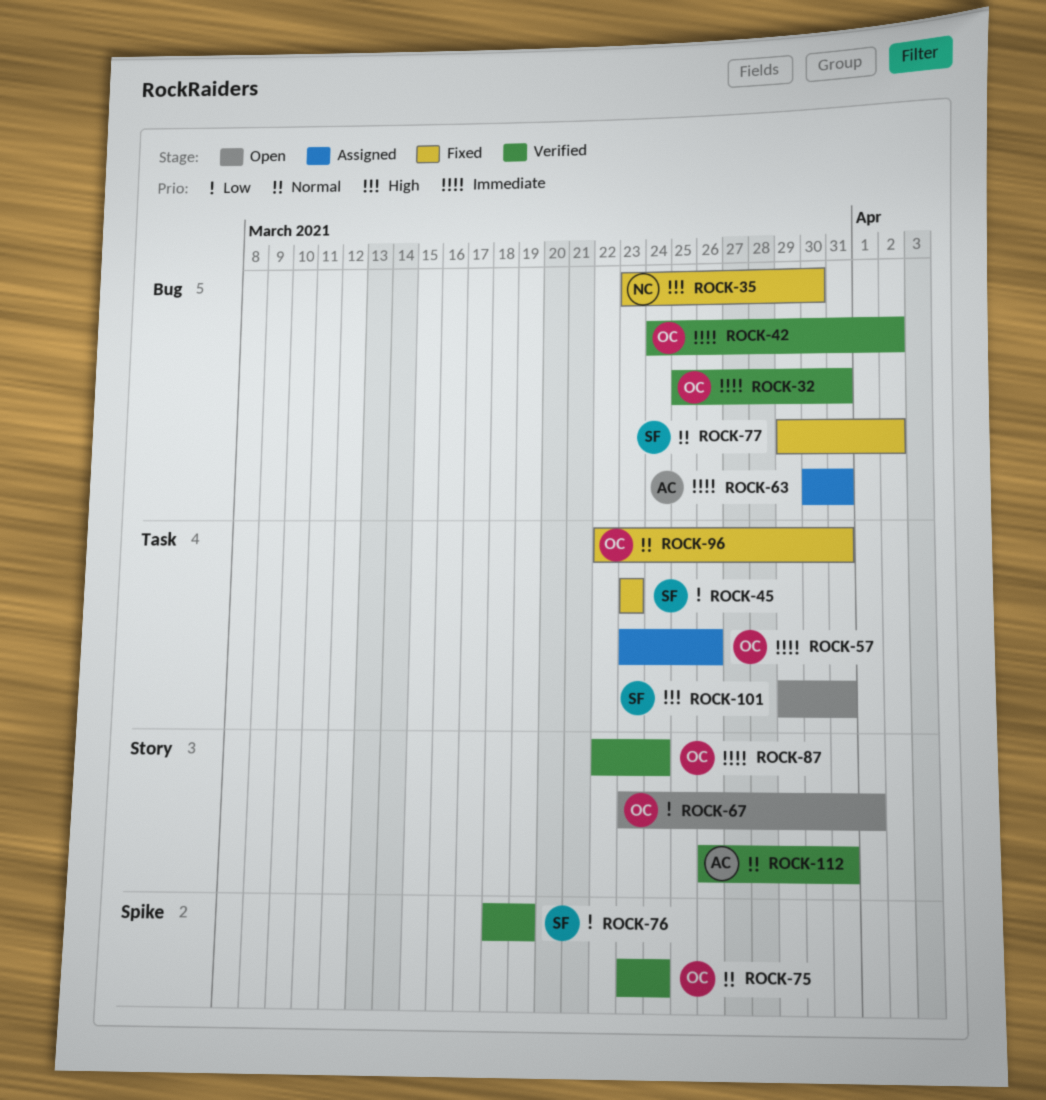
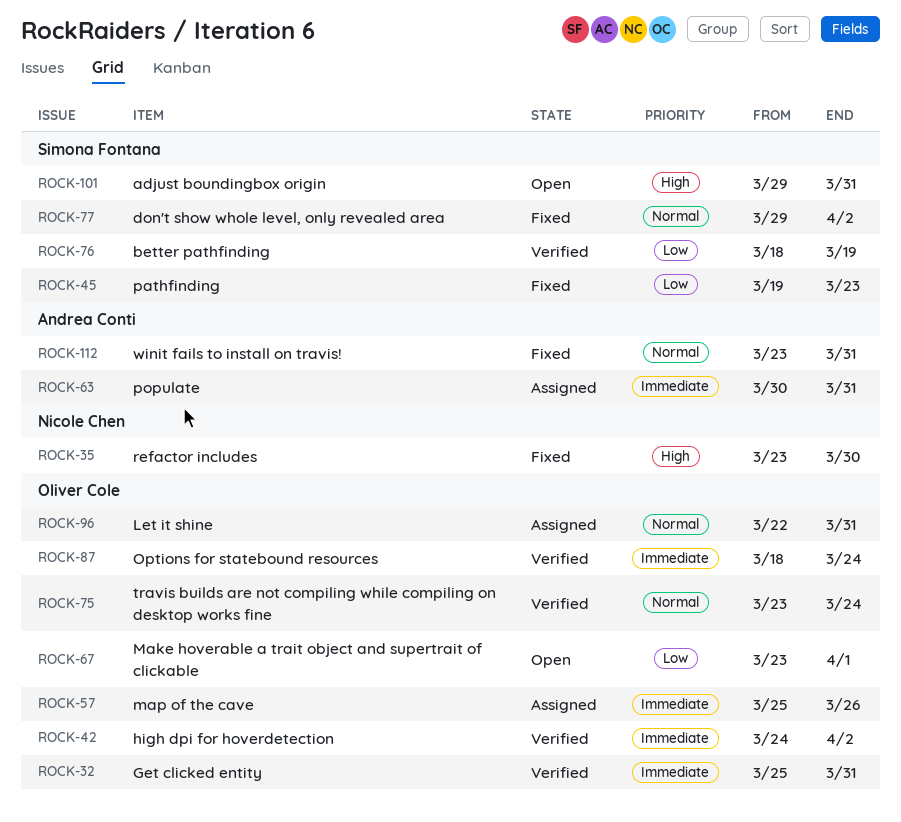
ROCK-45, start: Mar 23 -> Mar 19
ROCK-57, start: Mar 23 -> Mar 25
ROCK-87, start: Mar 22 -> Mar 18
ROCK-96, status: Fixed -> Assigned
ROCK-112, status: Verified -> Fixed
ROCK-112, start: Mar 26 -> Mar 23

